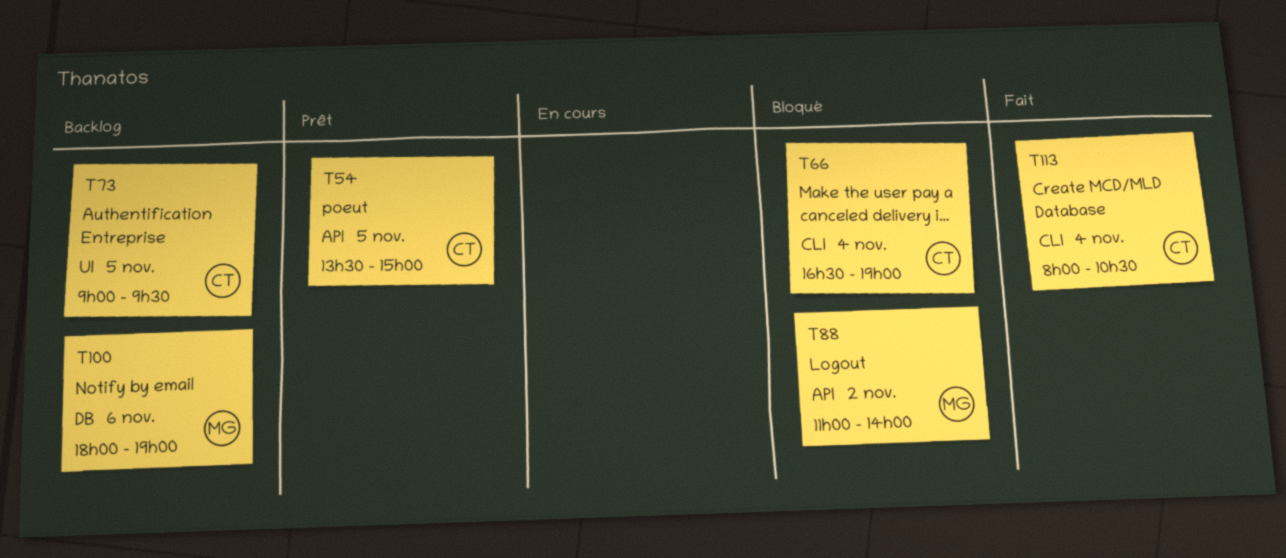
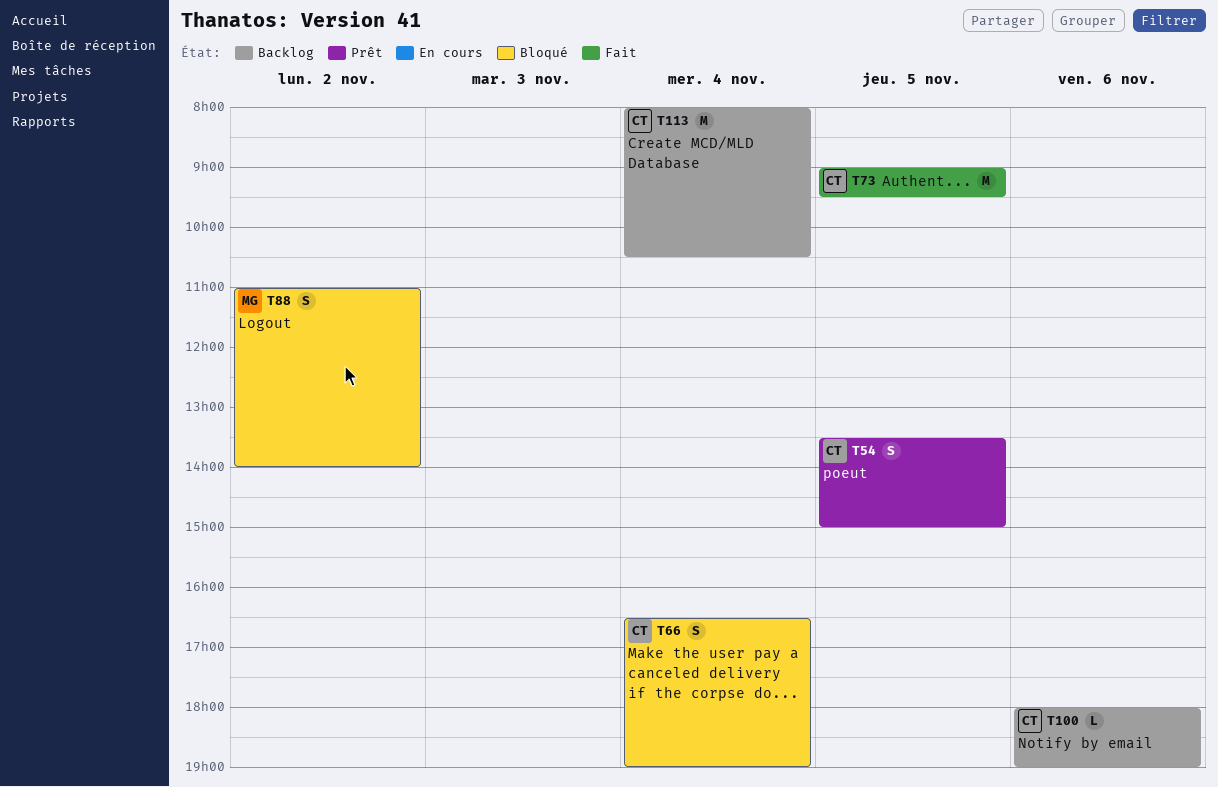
T73, status: Backlog -> Fait
T100, owner: MG -> CT
T113, status: Fait -> Backlog

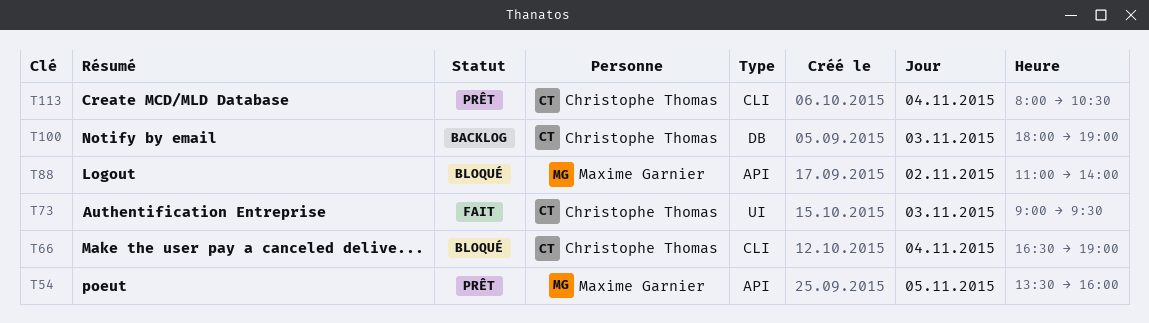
T54, owner: Christophe Thomas -> Maxime Garnier
T54, ends: 15:00 -> 16:00
T73, day: Nov 5 -> Nov 3
T100, day: Nov 6 -> Nov 3
T113, status: Backlog -> Prêt

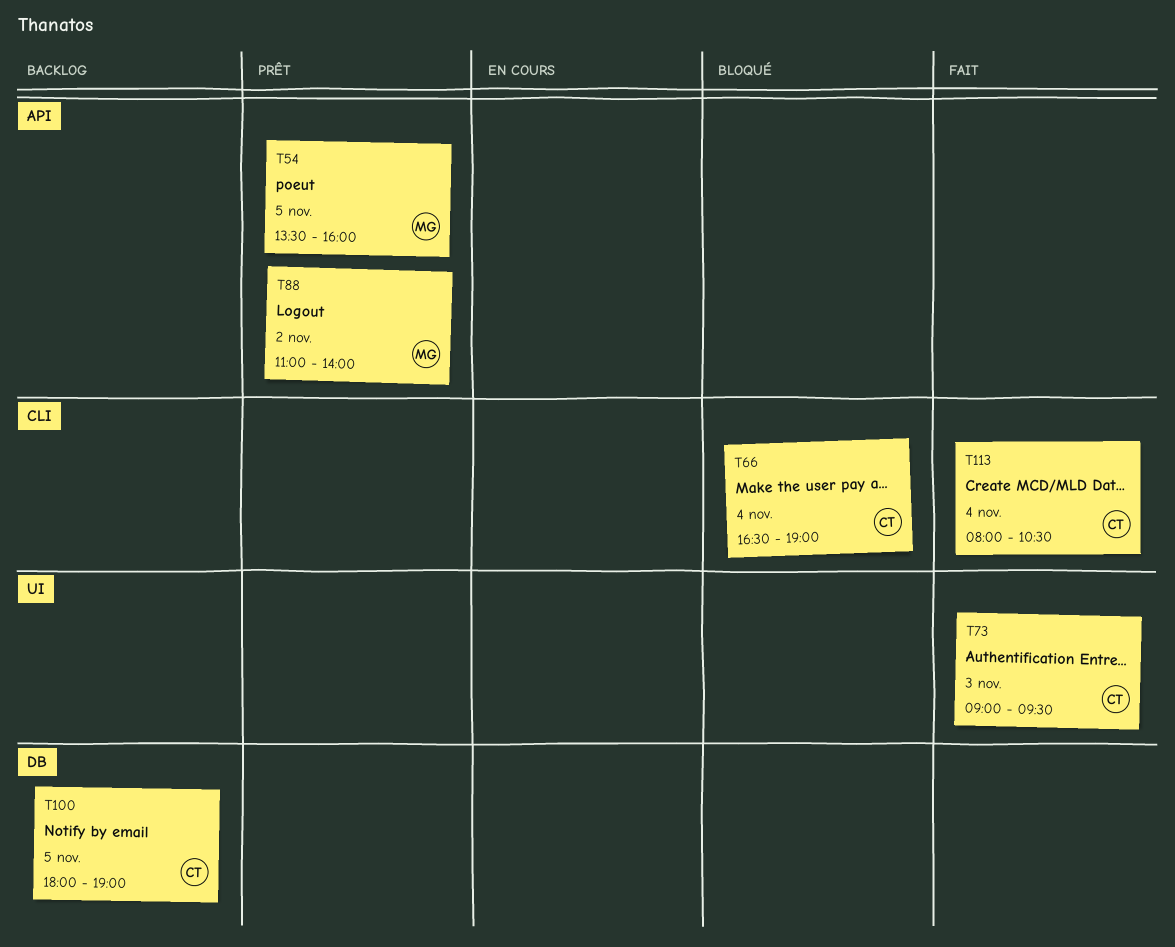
T88, status: Bloqué -> Prêt
T100, day: Nov 3 -> Nov 5
T113, status: Prêt -> Fait

